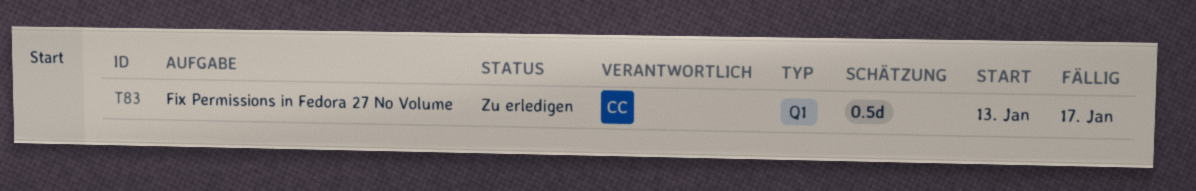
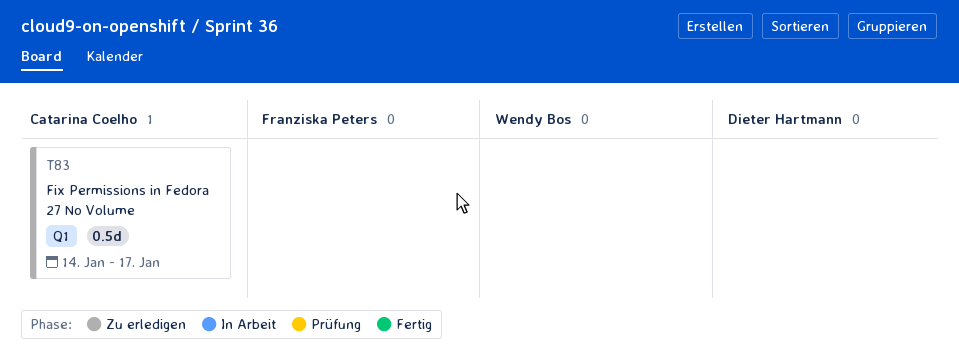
T83, start: Jan 13 -> Jan 14

